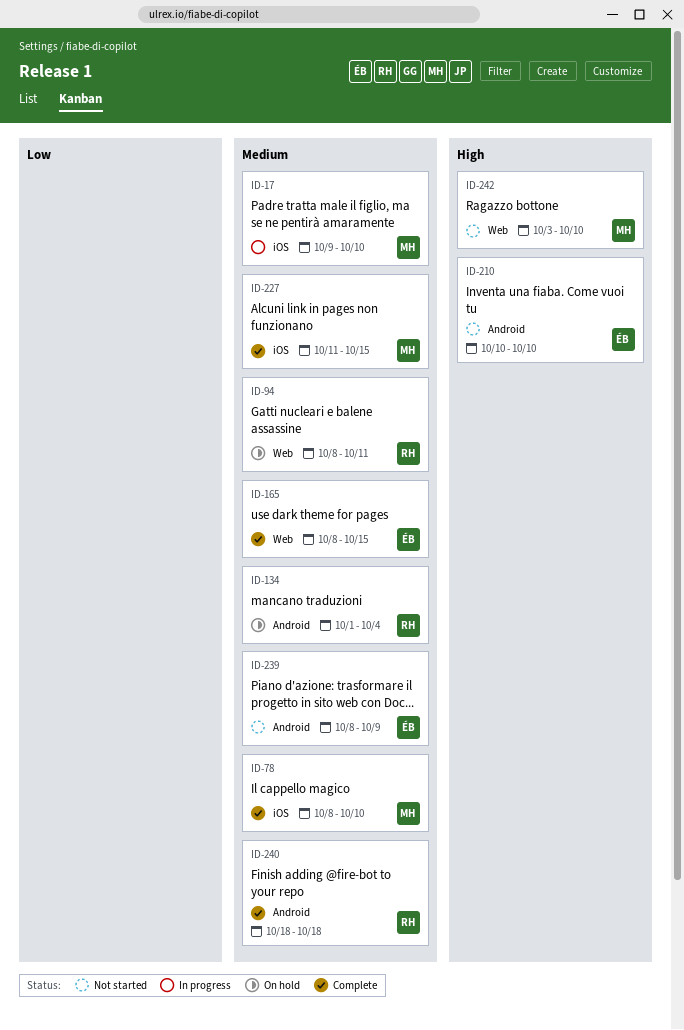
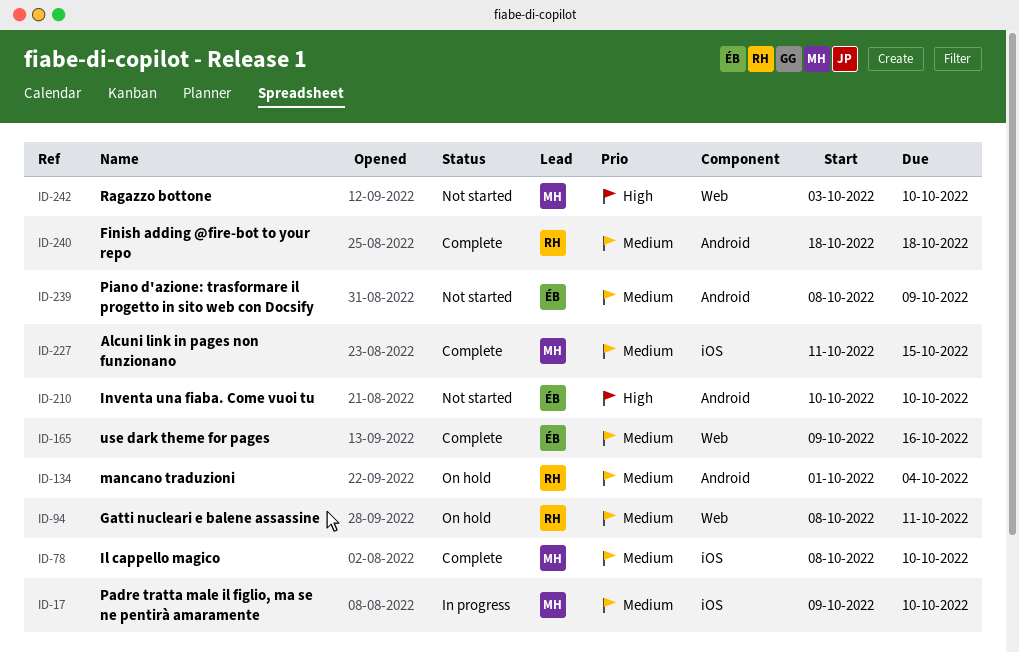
ID-165, start: Oct 8 -> Oct 9
ID-165, due: Oct 15 -> Oct 16

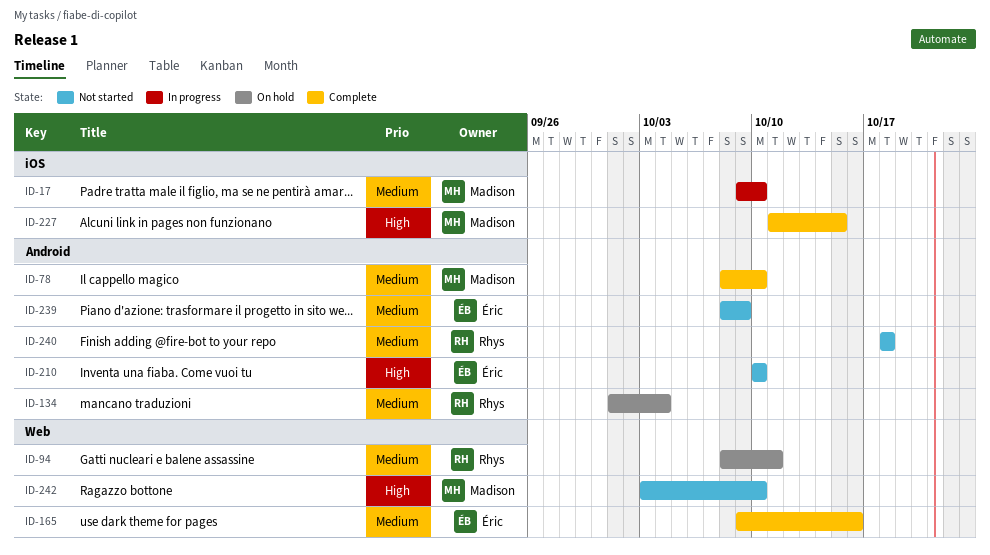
ID-78, label: iOS -> Android
ID-227, priority: Medium -> High
ID-240, status: Complete -> Not started

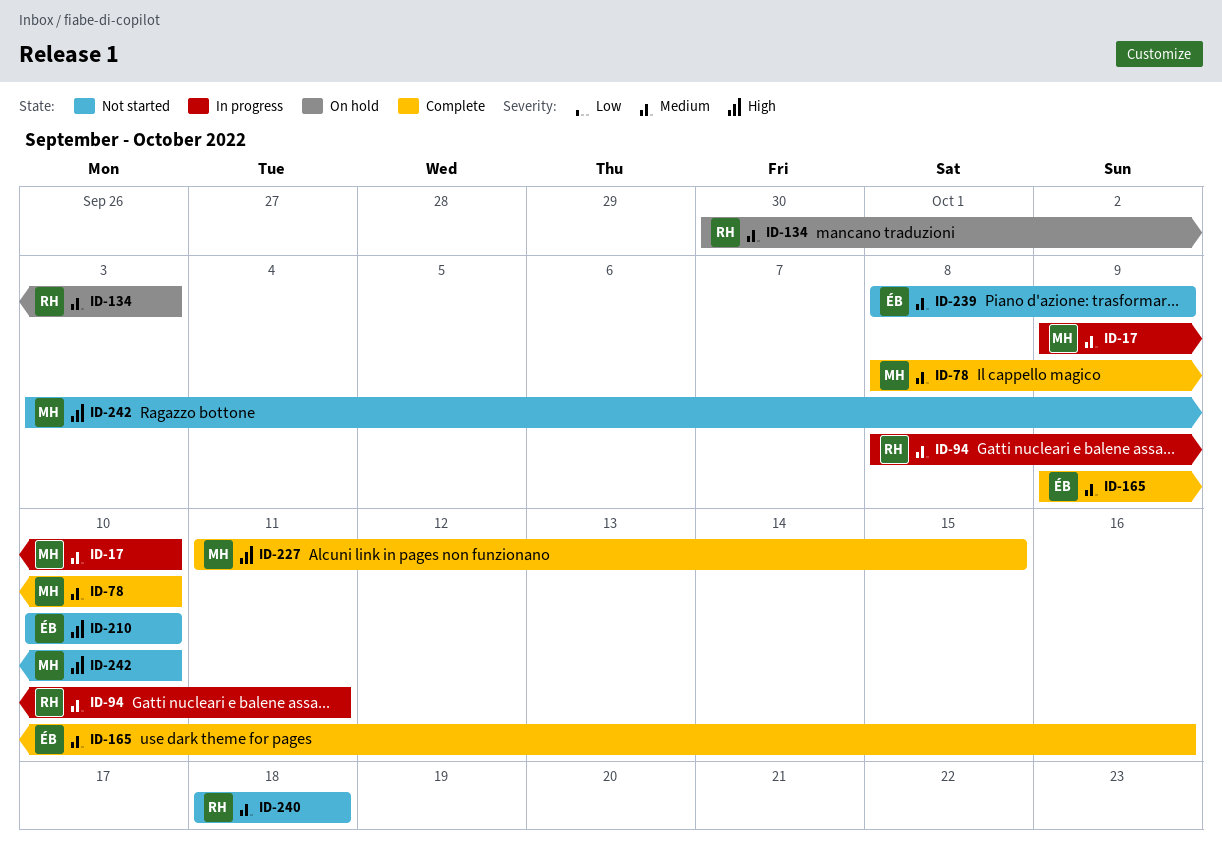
ID-94, status: On hold -> In progress
ID-134, start: Oct 1 -> Sep 30
ID-134, due: Oct 4 -> Oct 3

